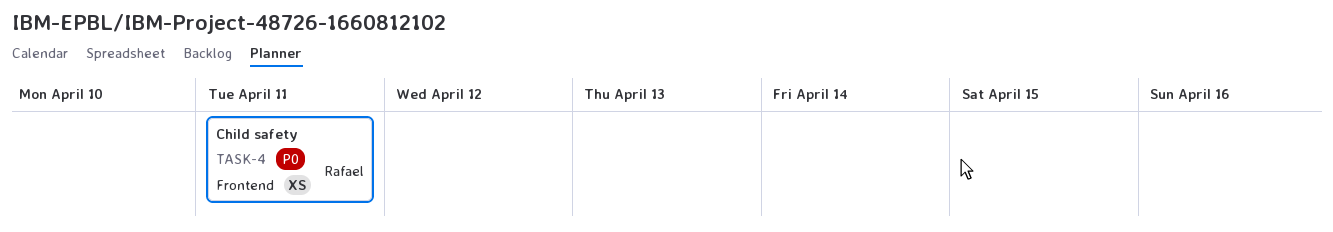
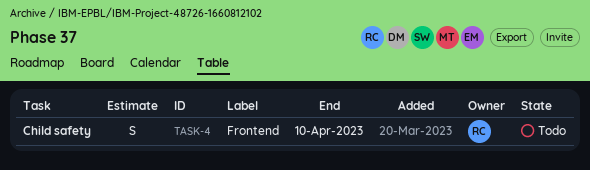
TASK-4, estimate: XS -> S
TASK-4, due: Apr 11 -> Apr 10

